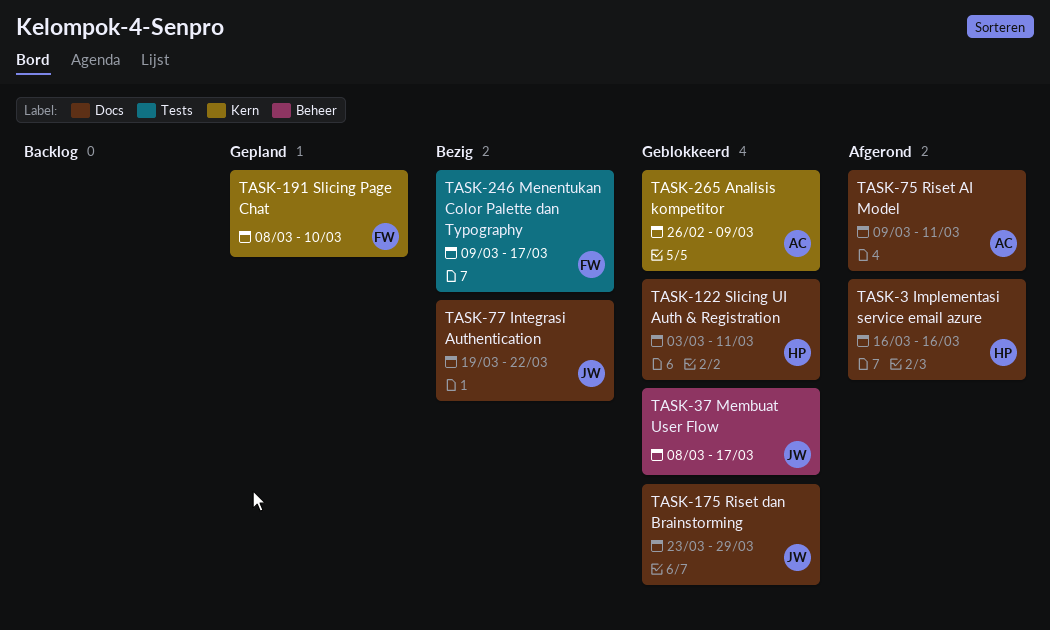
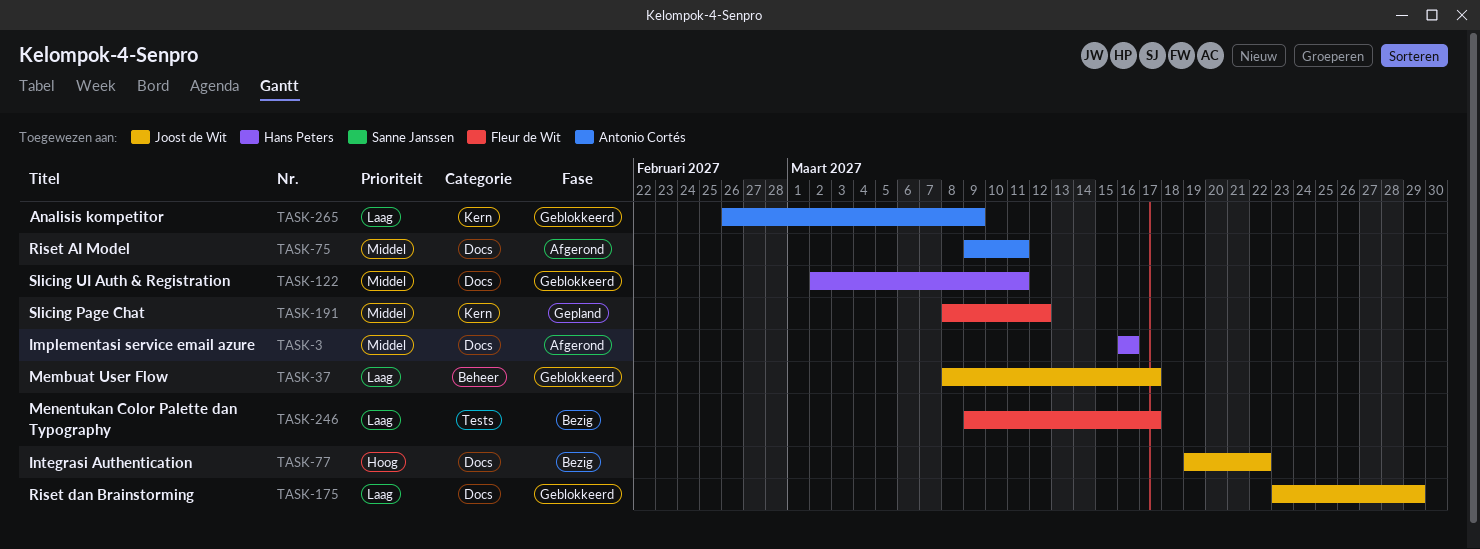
TASK-122, start: Mar 3 -> Mar 2
TASK-191, due: Mar 10 -> Mar 12

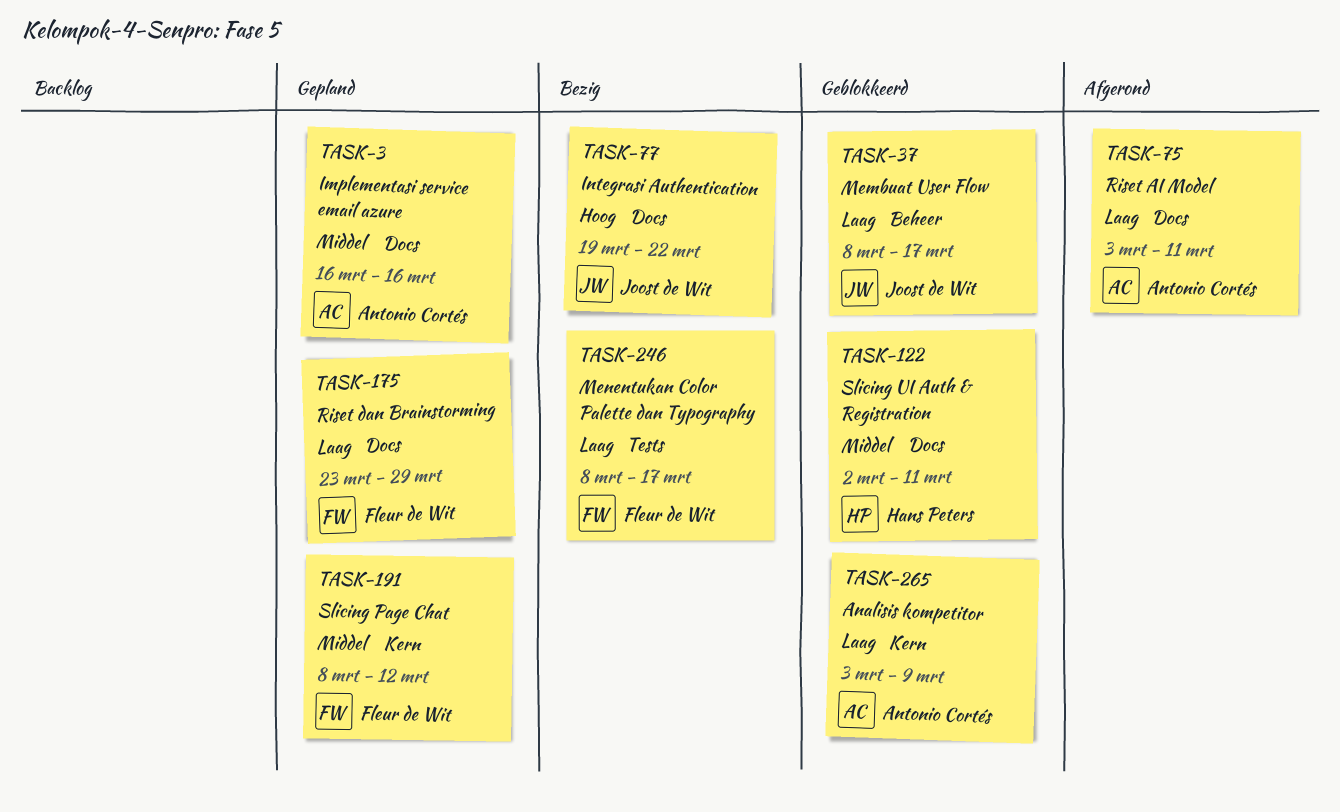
TASK-3, status: Afgerond -> Gepland
TASK-3, owner: Hans Peters -> Antonio Cortés
TASK-75, priority: Middel -> Laag
TASK-75, start: Mar 9 -> Mar 3
TASK-175, status: Geblokkeerd -> Gepland
TASK-175, owner: Joost de Wit -> Fleur de Wit
TASK-246, start: Mar 9 -> Mar 8
TASK-265, start: Feb 26 -> Mar 3

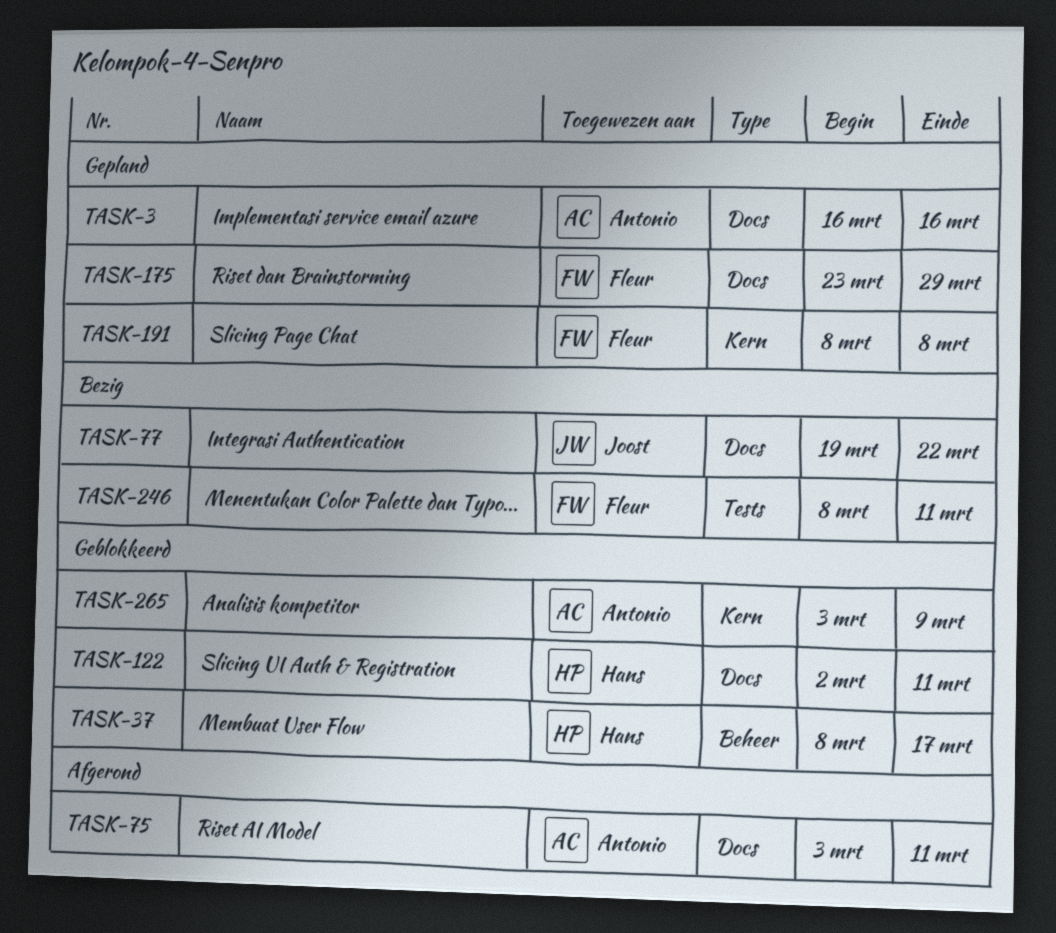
TASK-37, owner: Joost de Wit -> Hans Peters
TASK-191, due: Mar 12 -> Mar 8
TASK-246, due: Mar 17 -> Mar 11

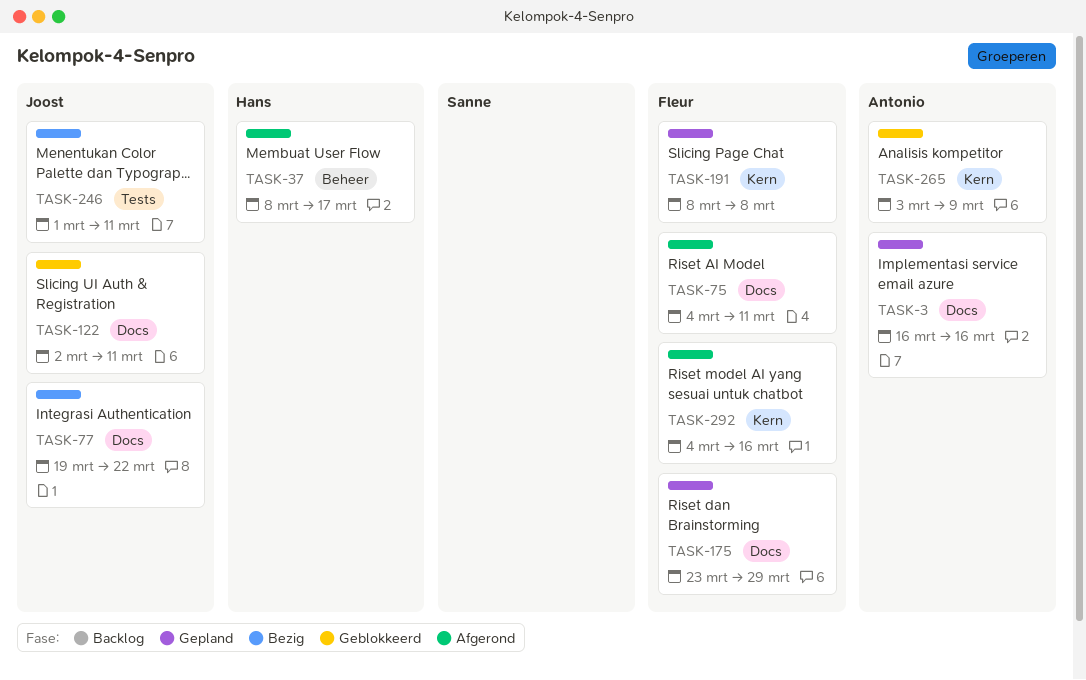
TASK-37, status: Geblokkeerd -> Afgerond
TASK-75, owner: Antonio -> Fleur
TASK-75, start: Mar 3 -> Mar 4
TASK-122, owner: Hans -> Joost
TASK-246, owner: Fleur -> Joost
TASK-246, start: Mar 8 -> Mar 1
TASK-292: none -> present

